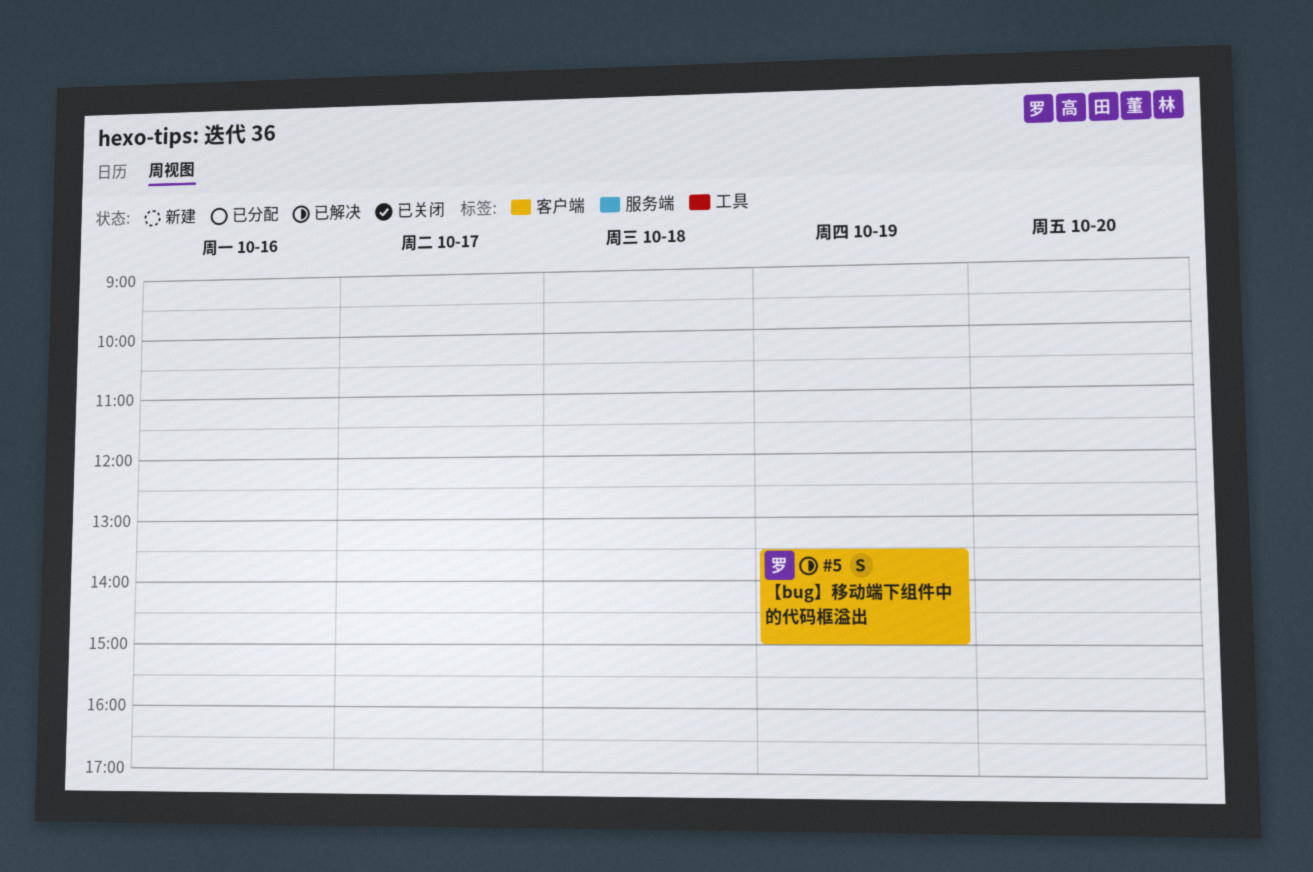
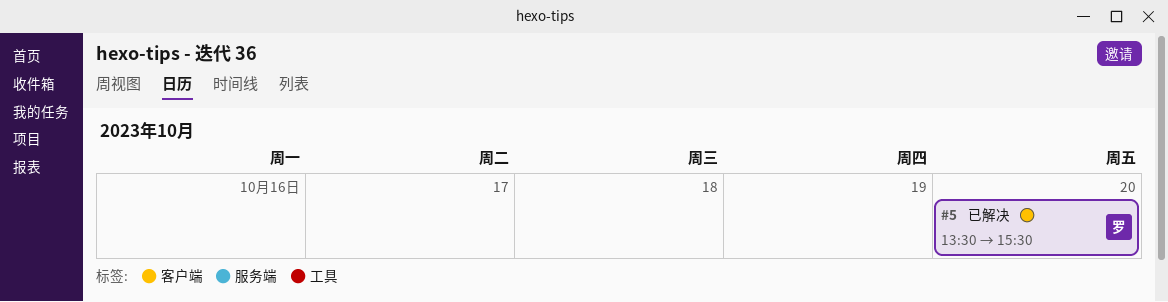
#5, day: Oct 19 -> Oct 20
#5, ends: 15:00 -> 15:30

